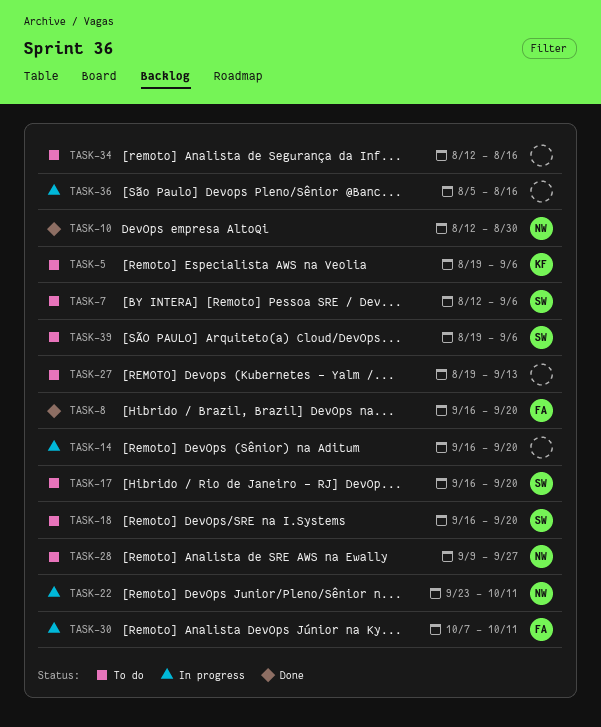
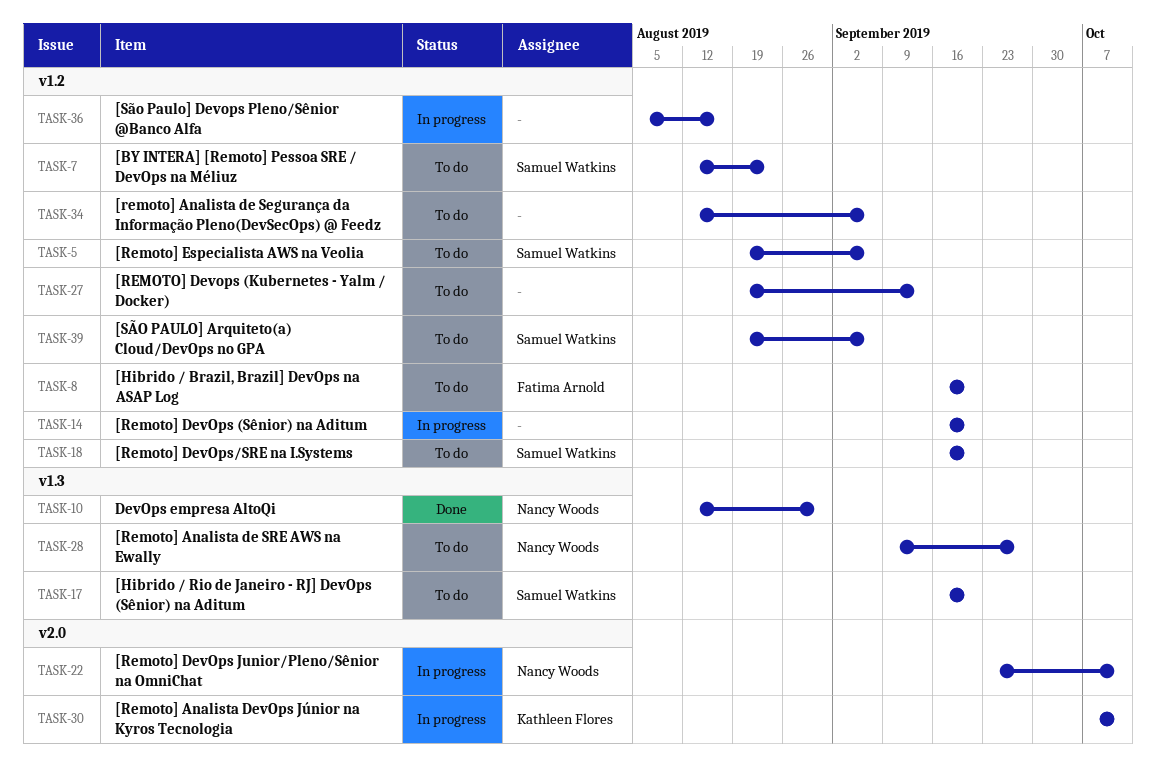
TASK-5, owner: Kathleen Flores -> Samuel Watkins
TASK-7, due: Sep 6 -> Aug 23
TASK-8, status: Done -> To do
TASK-30, owner: Fatima Arnold -> Kathleen Flores
TASK-34, due: Aug 16 -> Sep 6

